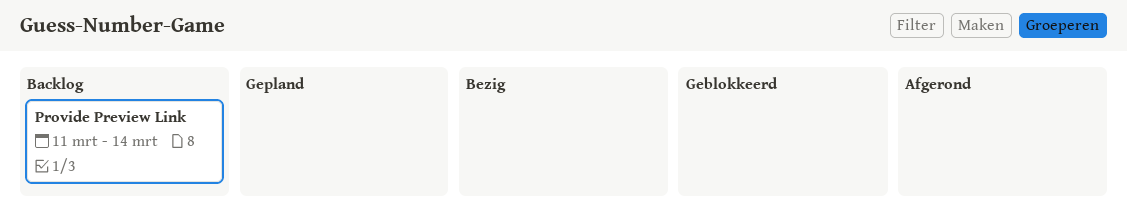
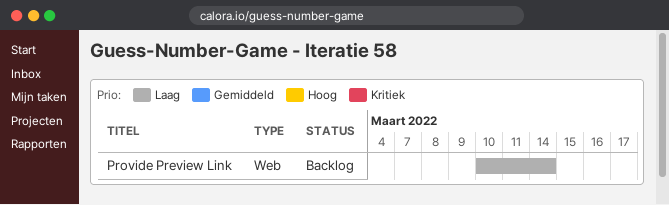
Provide Preview Link, start: Mar 11 -> Mar 10

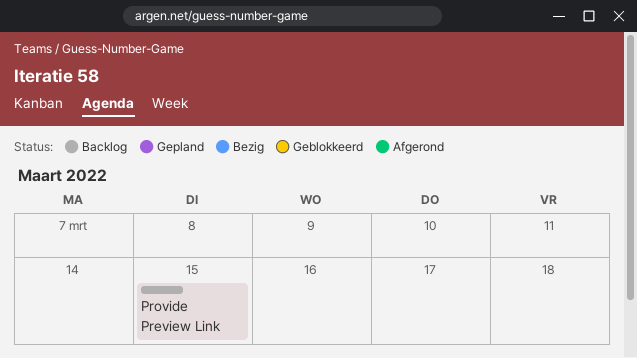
Provide Preview Link, due: Mar 14 -> Mar 15

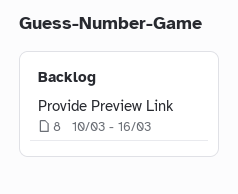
Provide Preview Link, due: Mar 15 -> Mar 16

